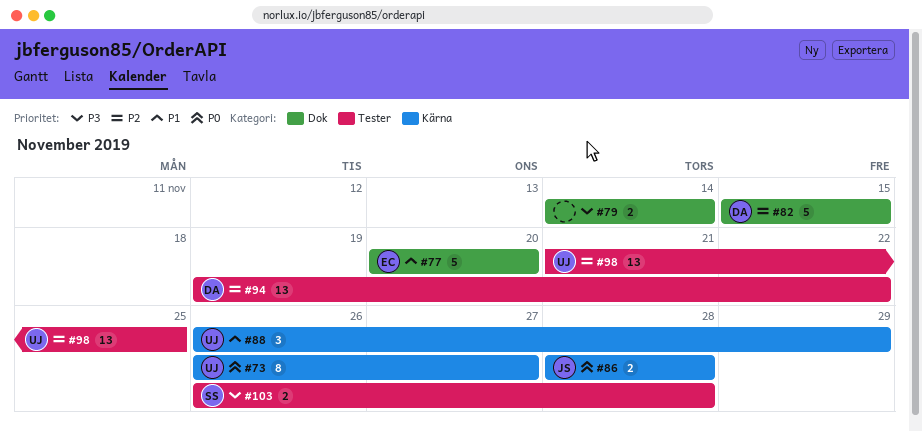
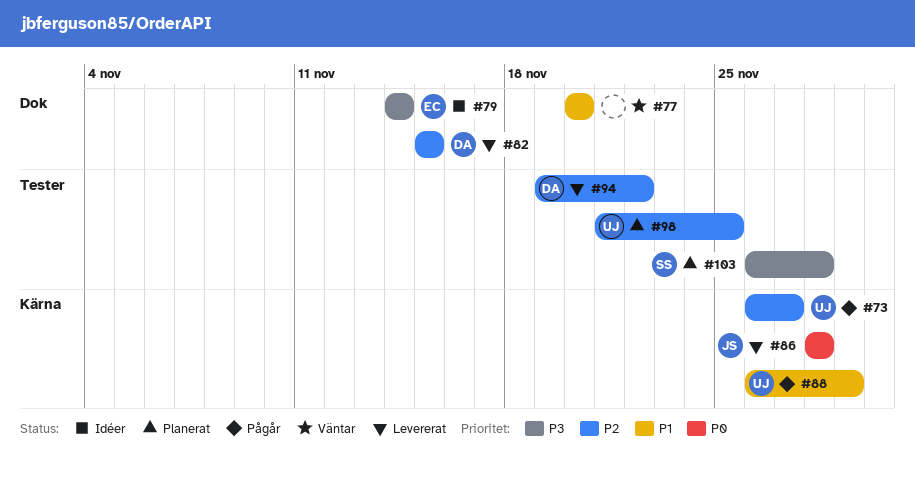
#73, priority: P0 -> P2
#77, owner: EC -> none
#79, owner: none -> EC

